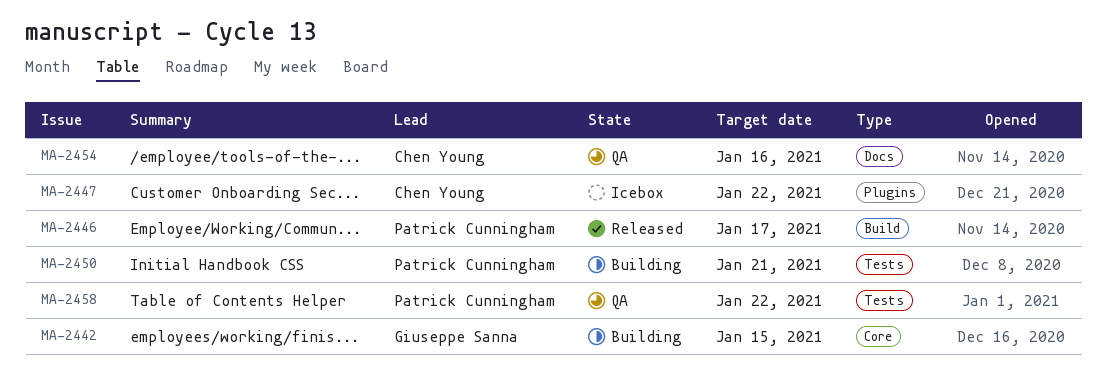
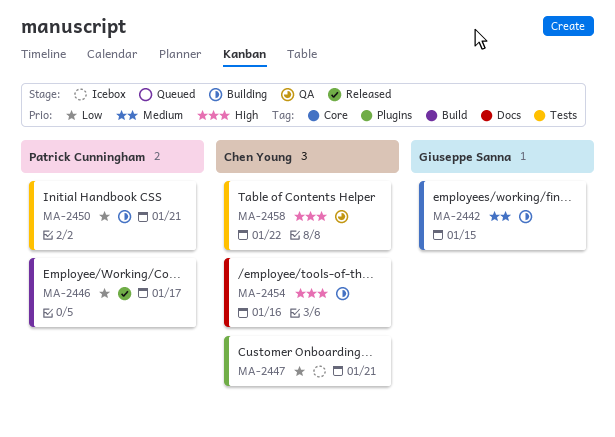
MA-2447, due: Jan 22 -> Jan 21
MA-2454, status: QA -> Building
MA-2458, owner: Patrick Cunningham -> Chen Young

